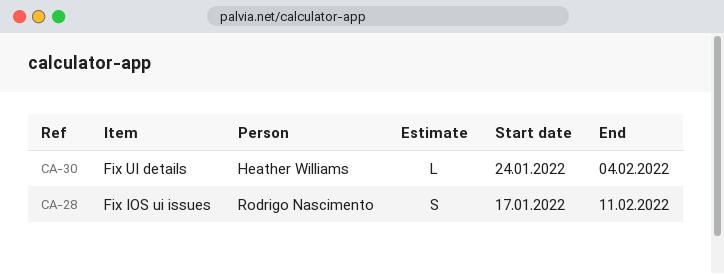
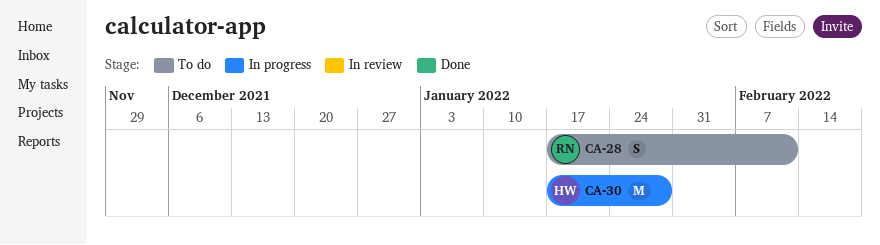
CA-30, estimate: L -> M
CA-30, start: Jan 24 -> Jan 17
CA-30, due: Feb 4 -> Jan 28

